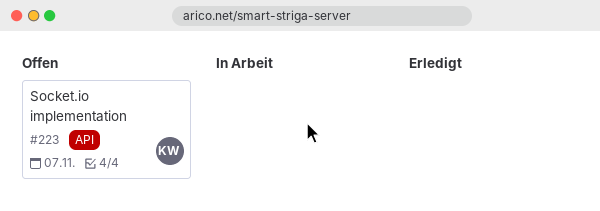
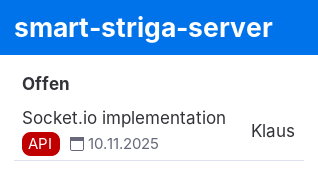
Socket.io implementation, due: Nov 7 -> Nov 10

